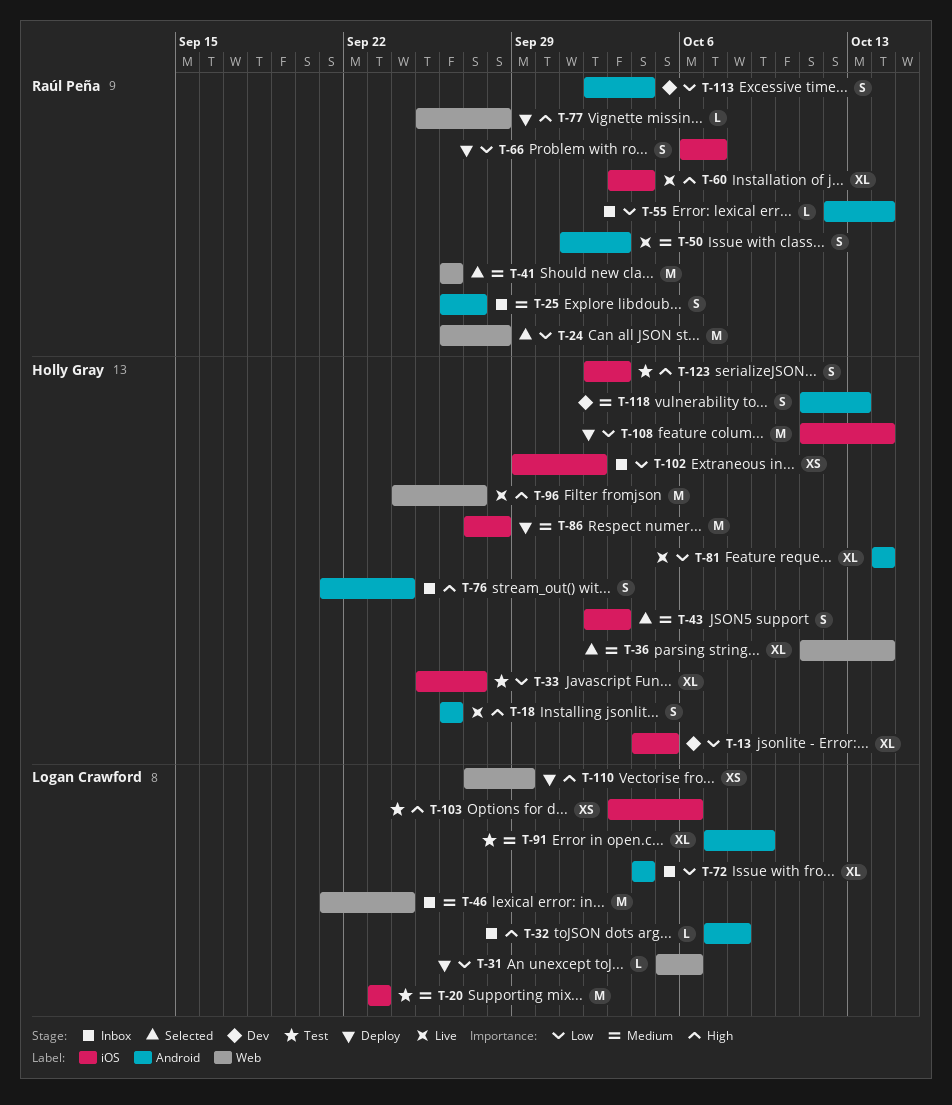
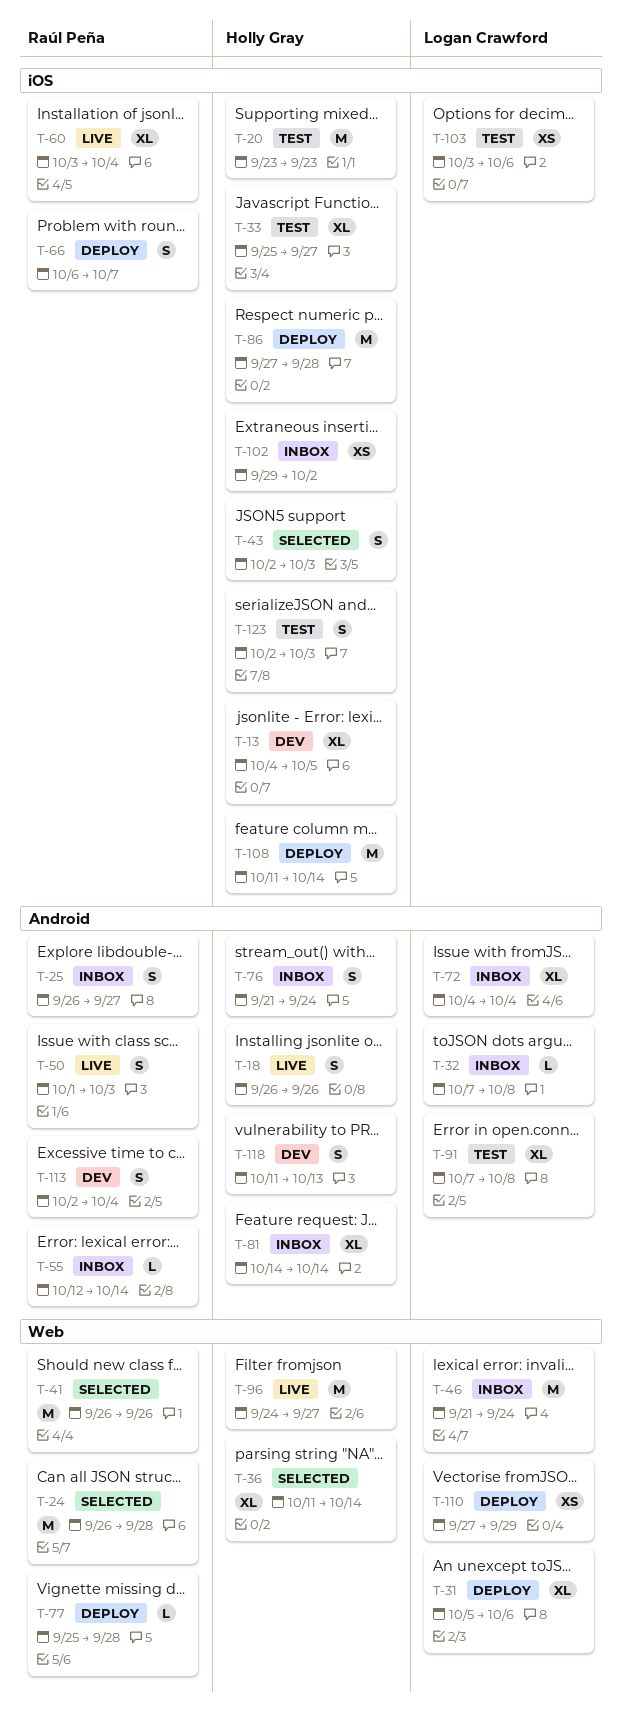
T-20, owner: Logan Crawford -> Holly Gray
T-31, estimate: L -> XL
T-81, status: Live -> Inbox
T-91, due: Oct 9 -> Oct 8

